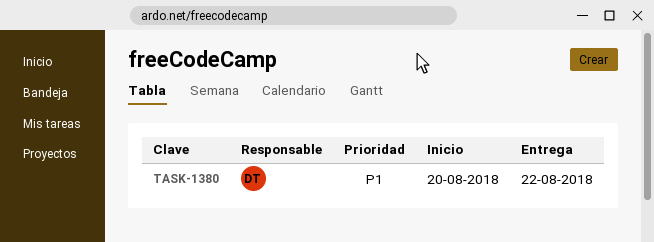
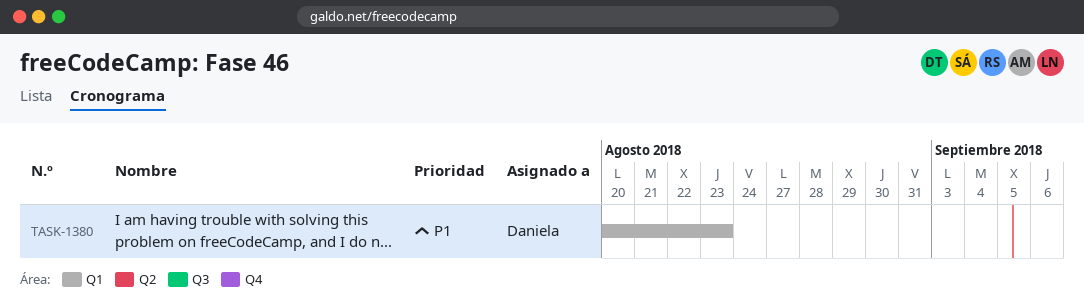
TASK-1380, due: Aug 22 -> Aug 23

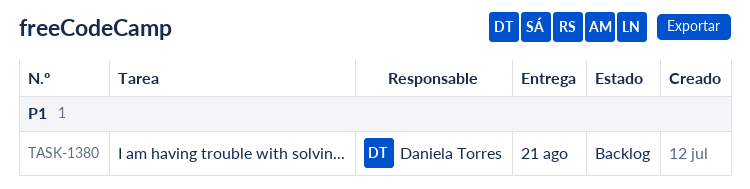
TASK-1380, due: Aug 23 -> Aug 21

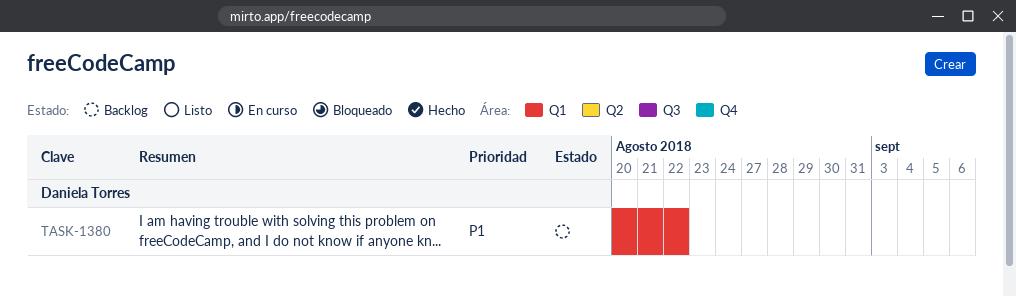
TASK-1380, due: Aug 21 -> Aug 22

